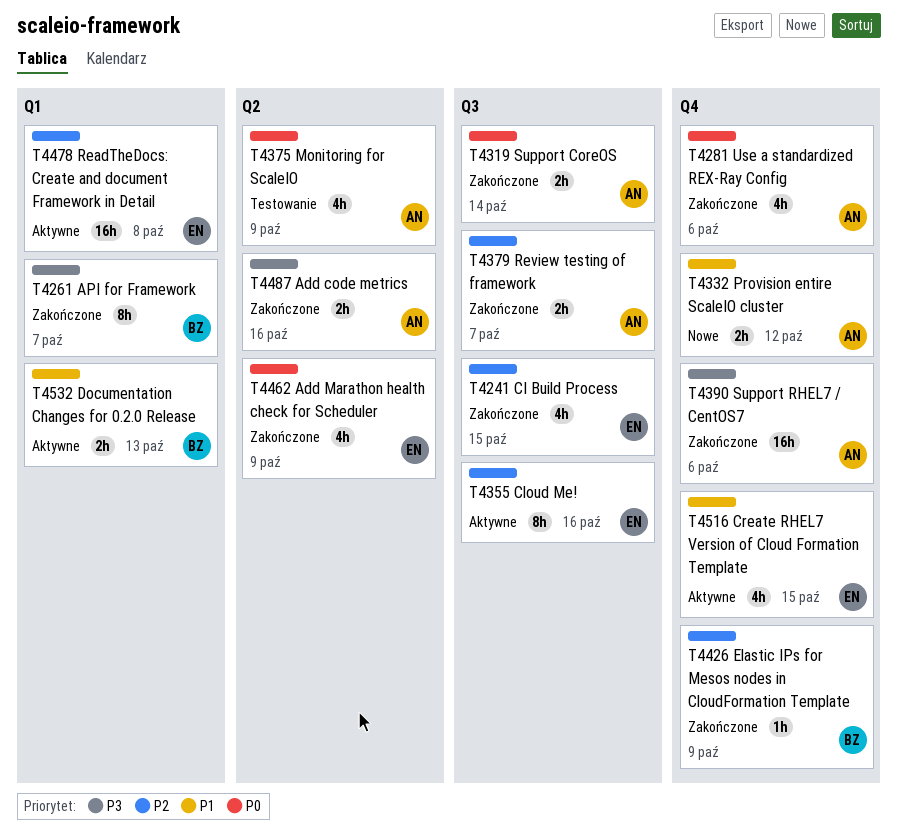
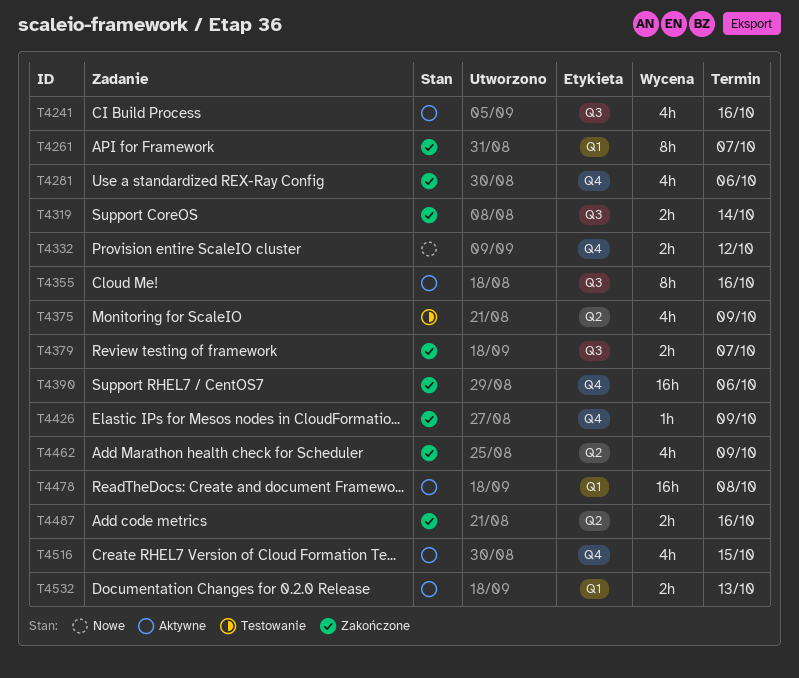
T4241, status: Zakończone -> Aktywne
T4241, due: Oct 15 -> Oct 16

